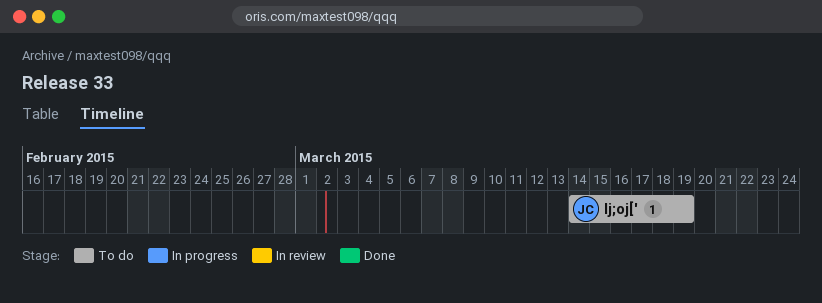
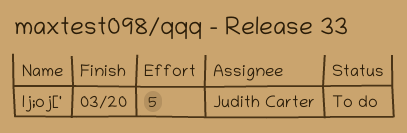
lj;oj[', estimate: 1 -> 5
lj;oj[', due: Mar 19 -> Mar 20

